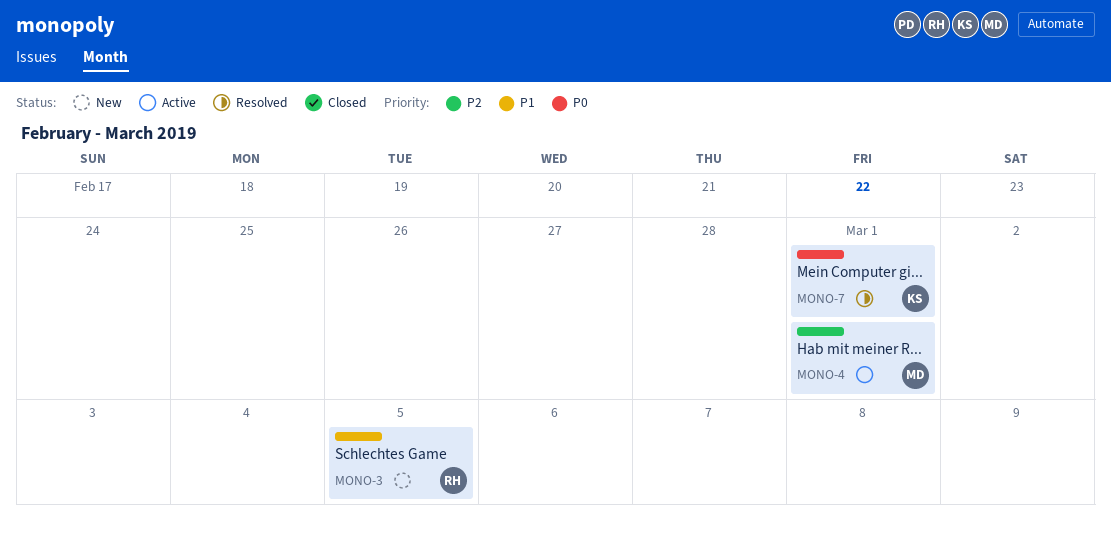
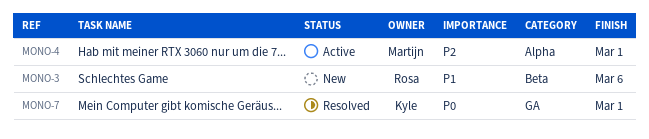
MONO-3, due: Mar 5 -> Mar 6

